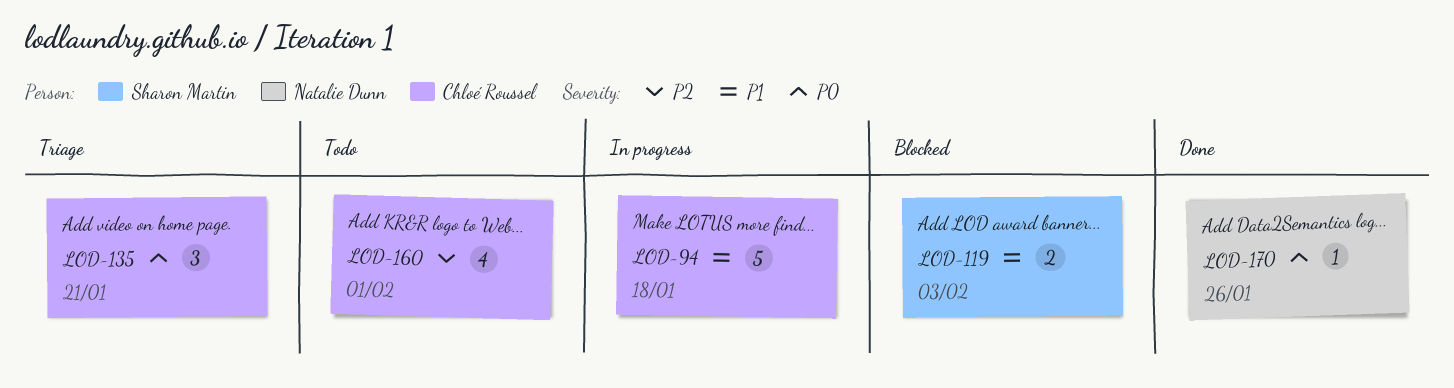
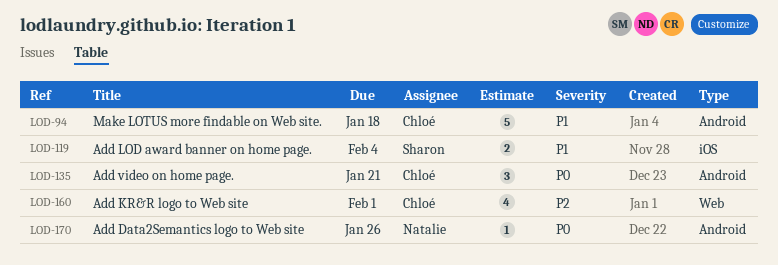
LOD-119, due: Feb 3 -> Feb 4

